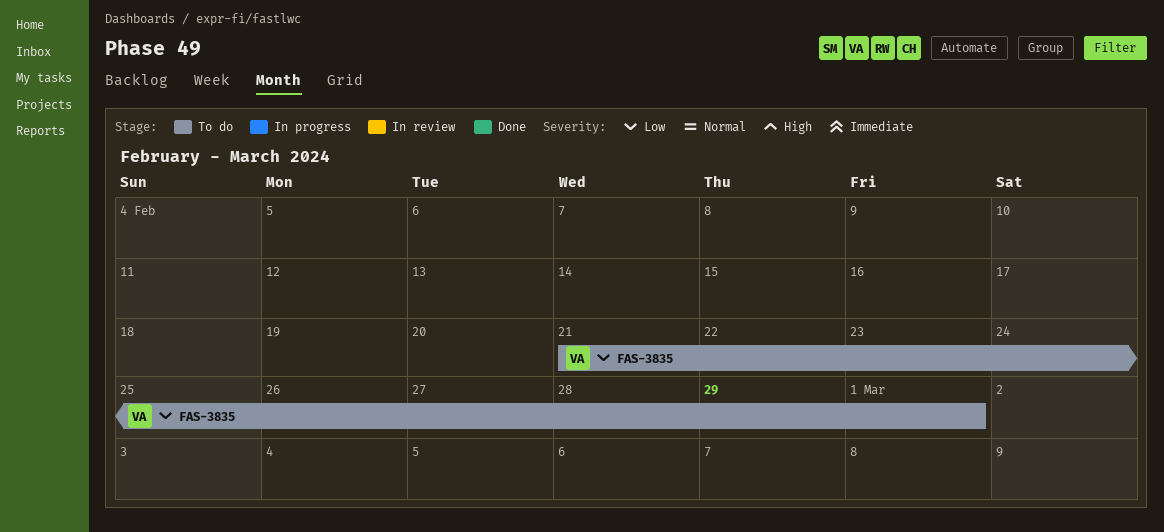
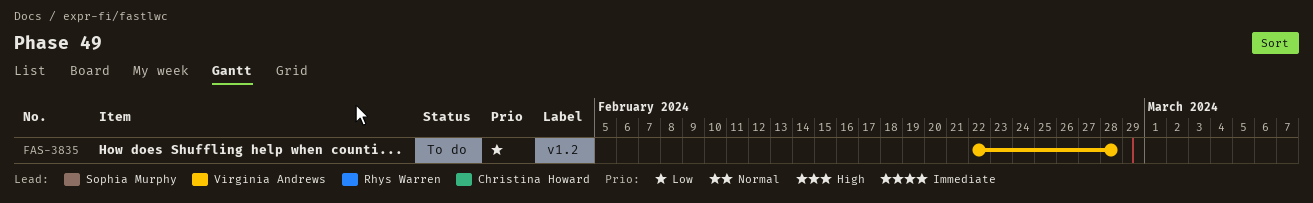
FAS-3835, start: Feb 21 -> Feb 22
FAS-3835, due: Mar 1 -> Feb 28

